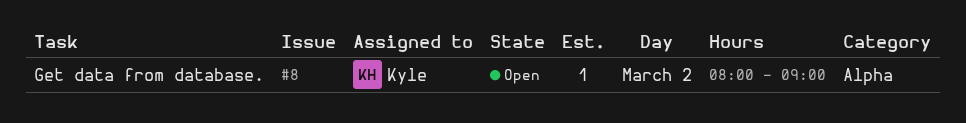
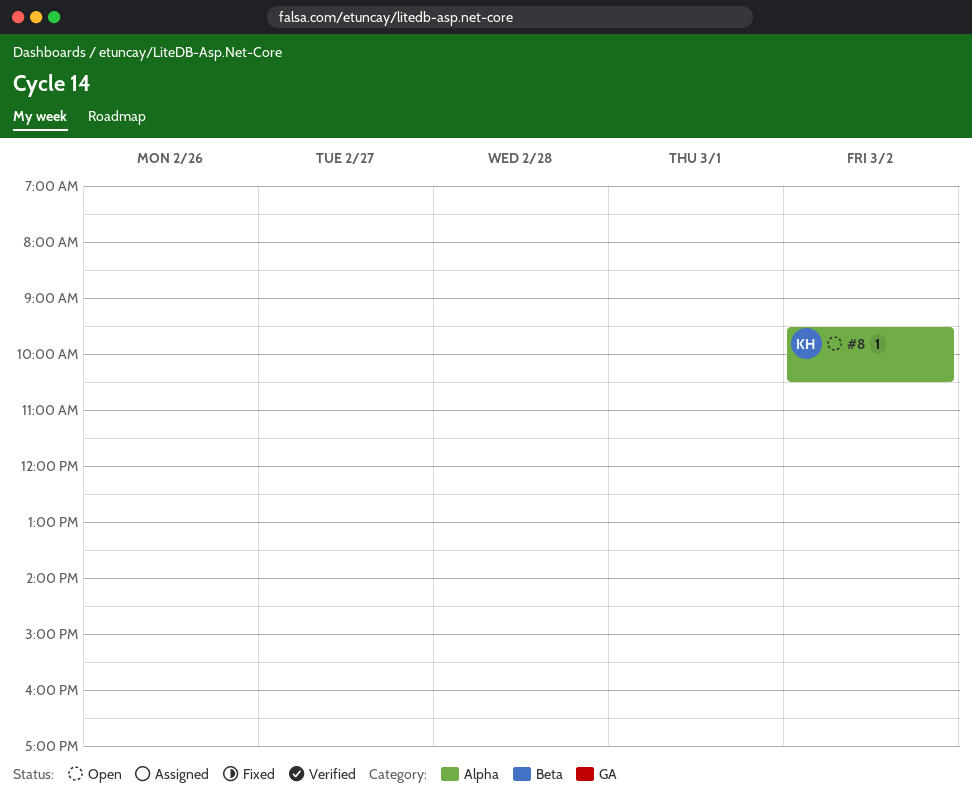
#8, begins: 08:00 -> 09:30
#8, ends: 09:00 -> 10:30

